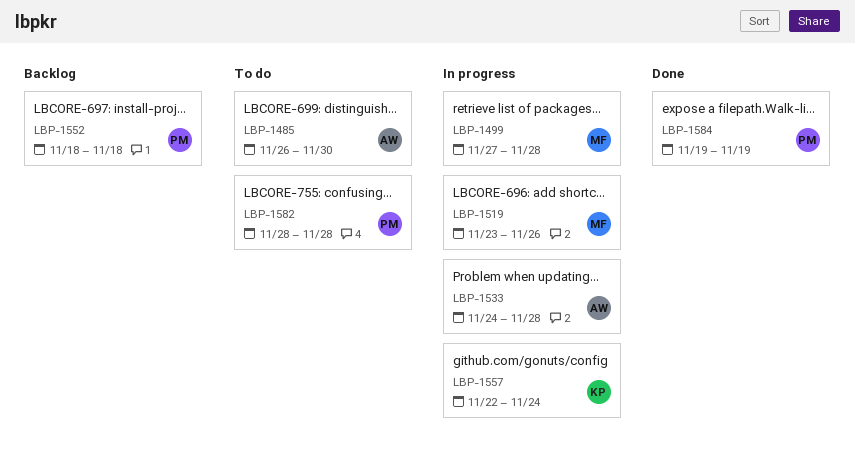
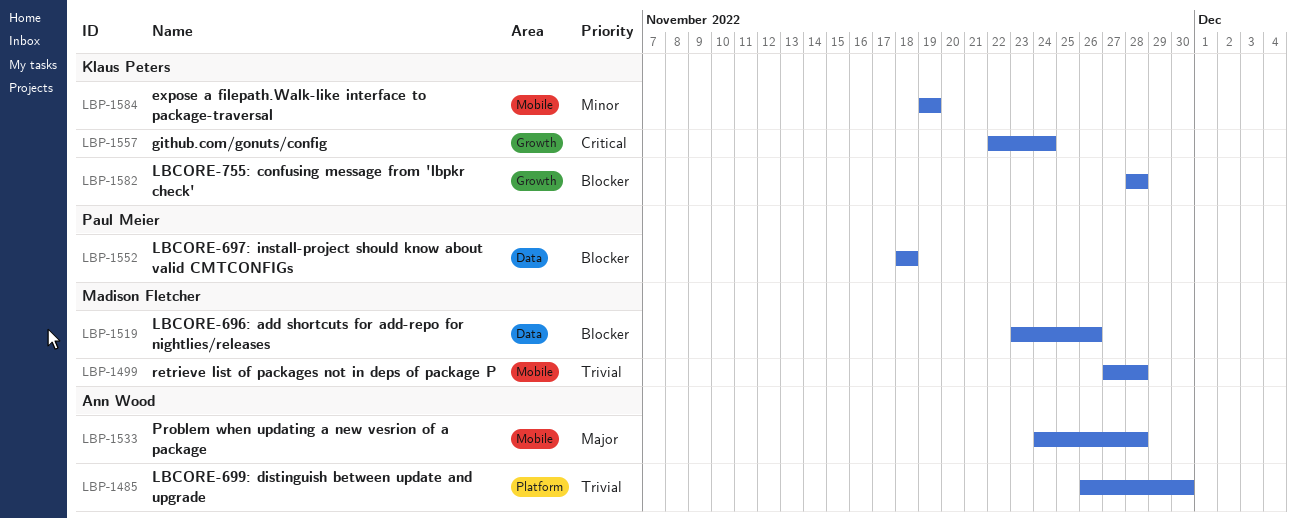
LBP-1582, owner: Paul Meier -> Klaus Peters
LBP-1584, owner: Paul Meier -> Klaus Peters

